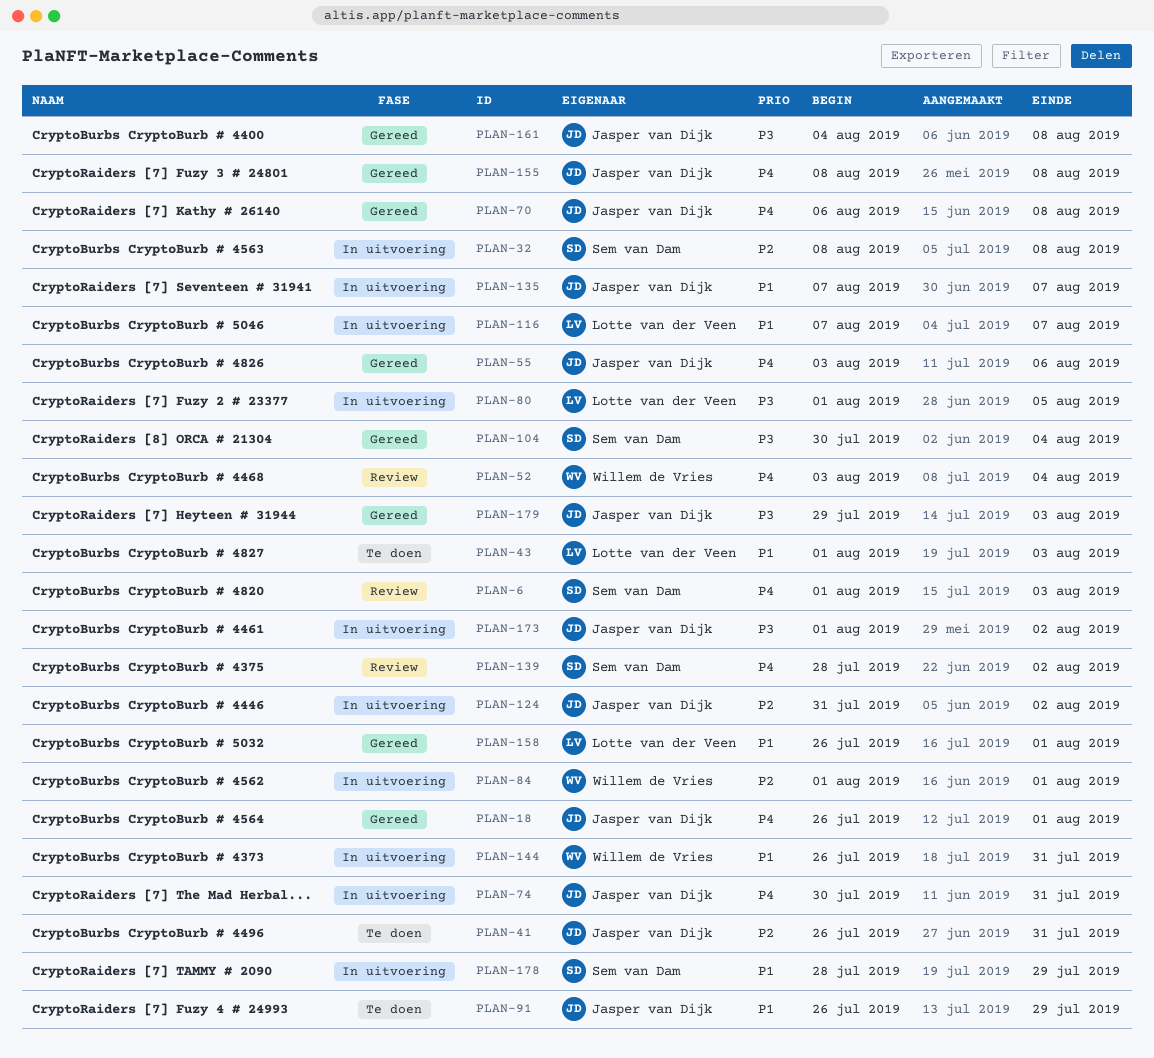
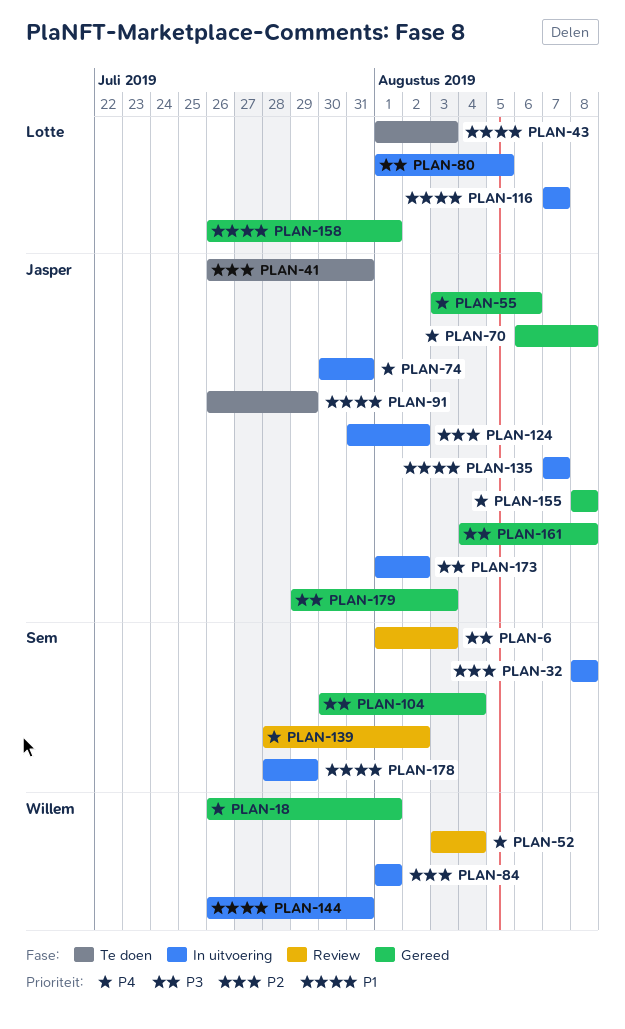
PLAN-6, priority: P4 -> P3
PLAN-18, owner: Jasper van Dijk -> Willem de Vries

